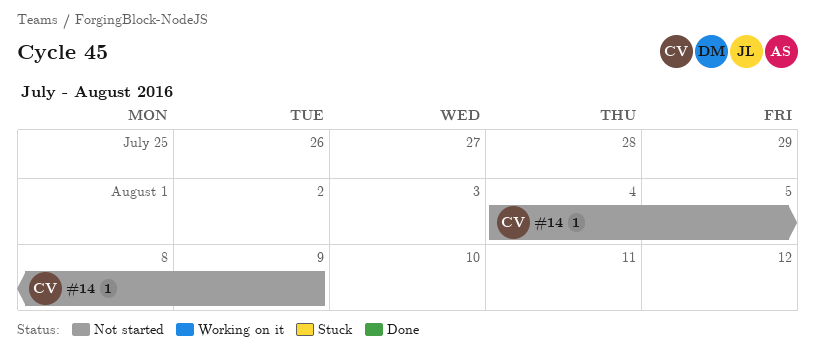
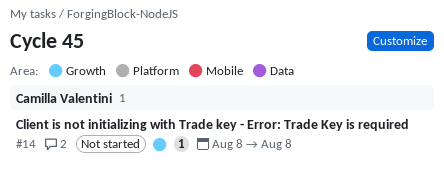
#14, start: Aug 4 -> Aug 8
#14, due: Aug 9 -> Aug 8

